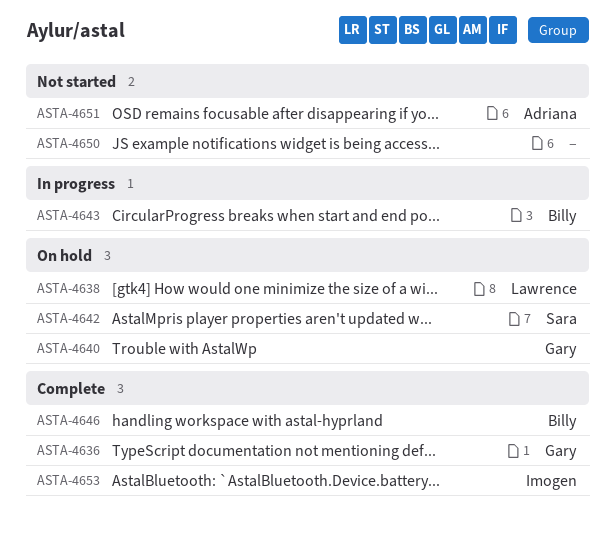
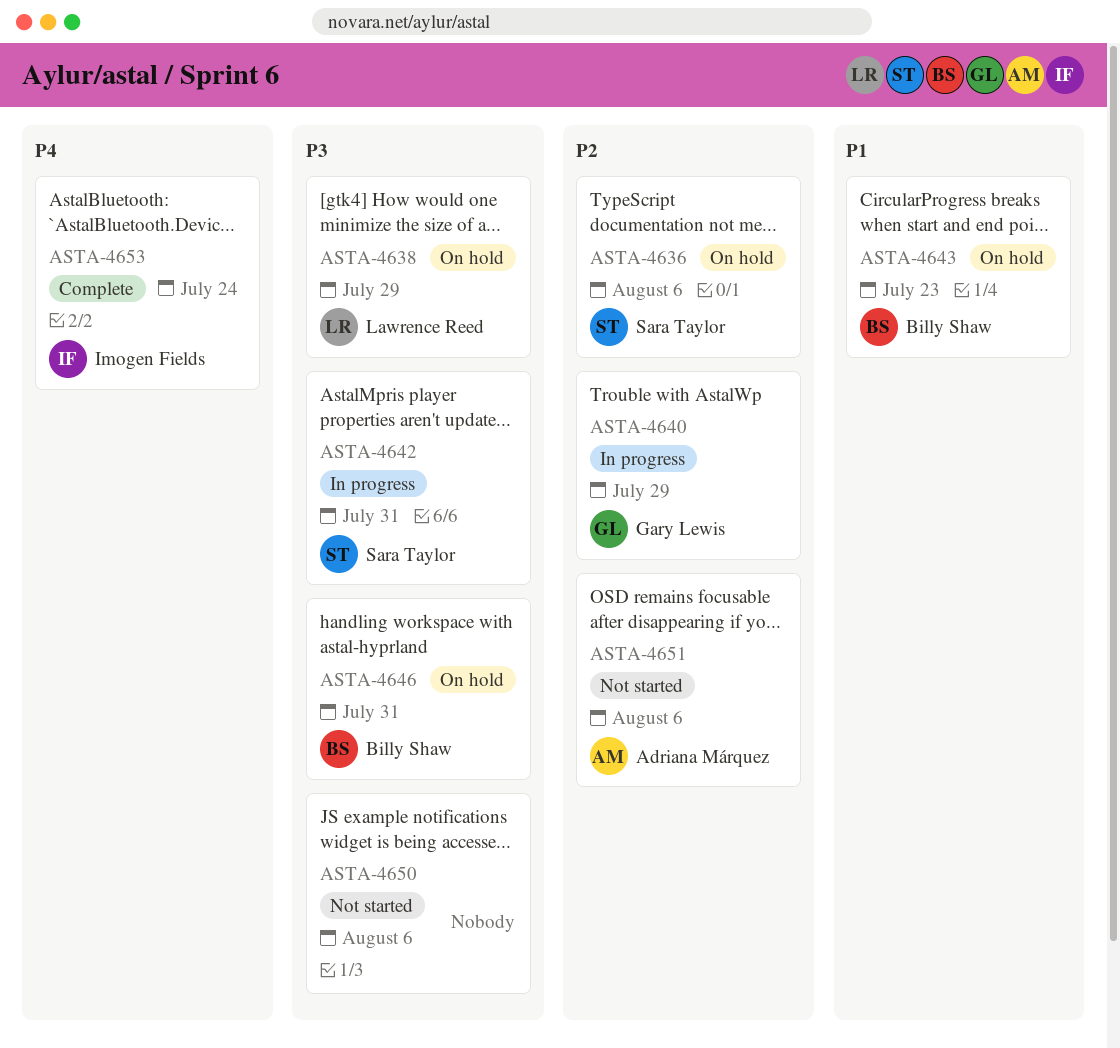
ASTA-4636, status: Complete -> On hold
ASTA-4636, owner: Gary Lewis -> Sara Taylor
ASTA-4640, status: On hold -> In progress
ASTA-4642, status: On hold -> In progress
ASTA-4643, status: In progress -> On hold
ASTA-4646, status: Complete -> On hold

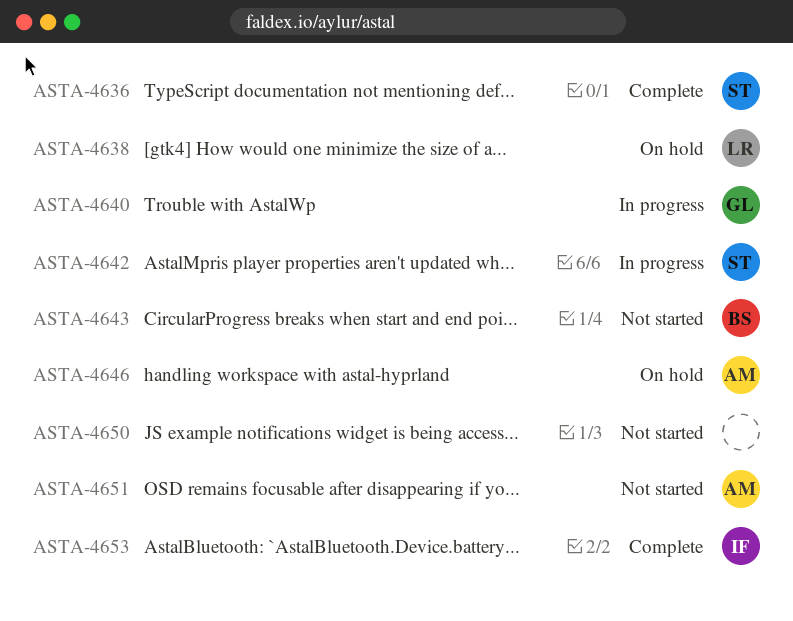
ASTA-4636, status: On hold -> Complete
ASTA-4643, status: On hold -> Not started
ASTA-4646, owner: Billy Shaw -> Adriana Márquez

